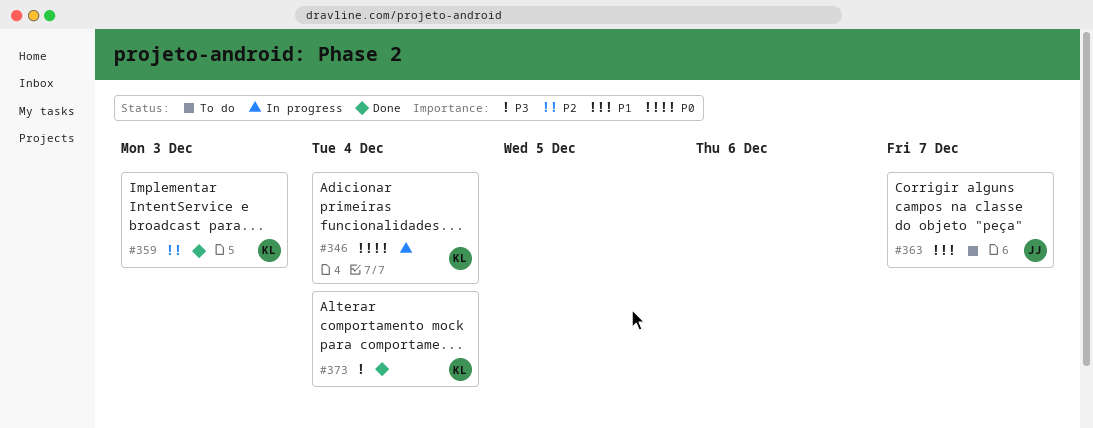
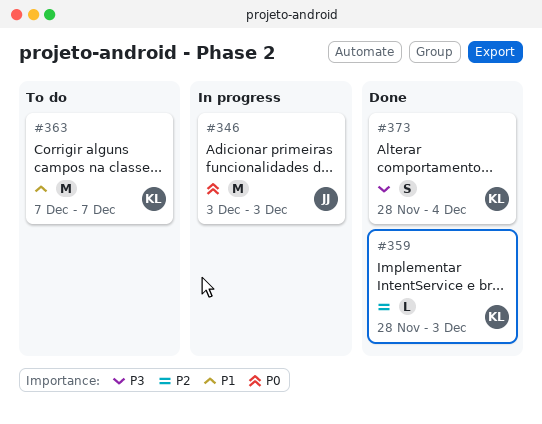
#346, owner: KL -> JJ
#346, due: Dec 4 -> Dec 3
#363, owner: JJ -> KL

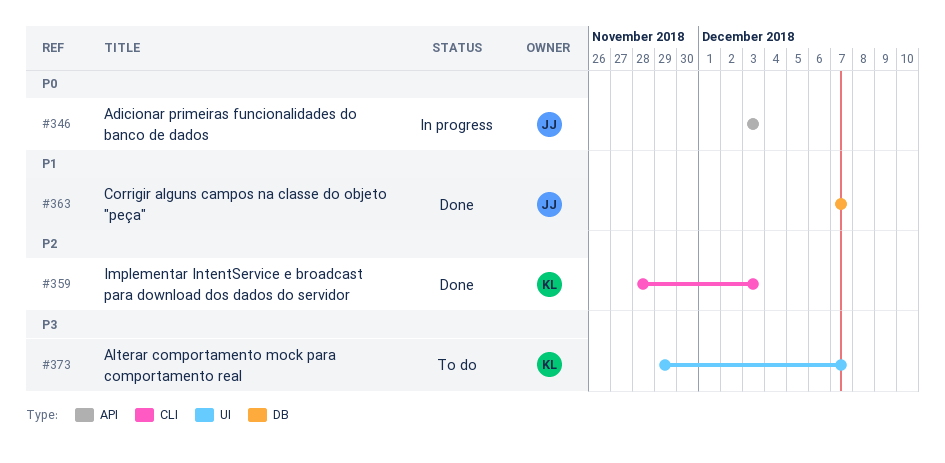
#363, status: To do -> Done
#363, owner: KL -> JJ
#373, status: Done -> To do
#373, start: Nov 28 -> Nov 29
#373, due: Dec 4 -> Dec 7

